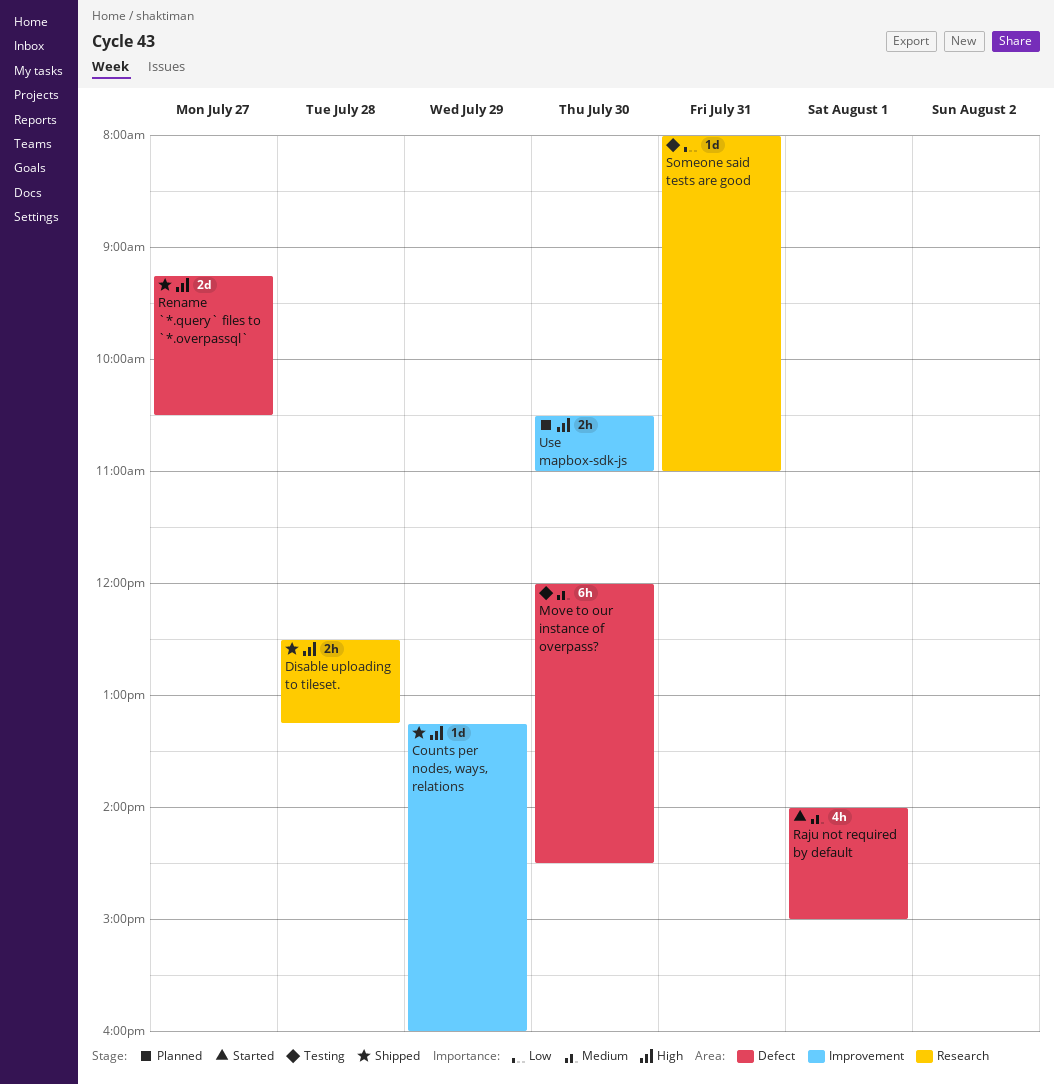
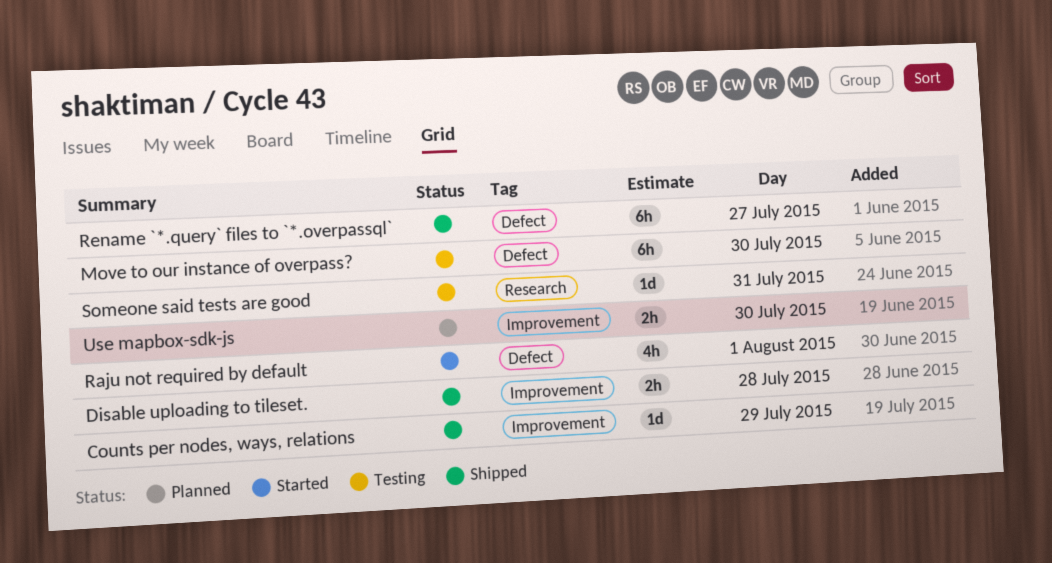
Disable uploading to tileset., label: Research -> Improvement
Rename `*.query` files to `*.overpassql`, estimate: 2d -> 6h

